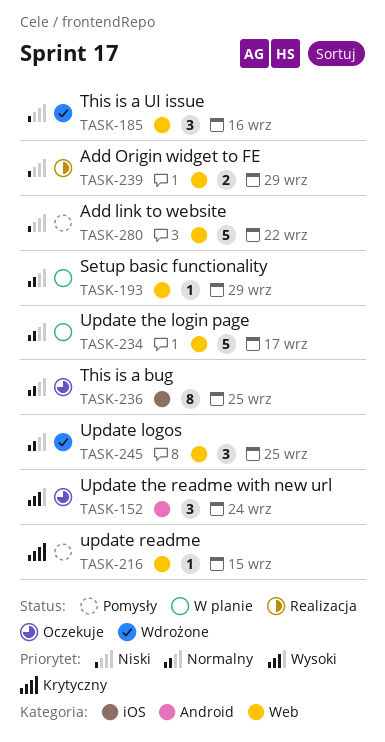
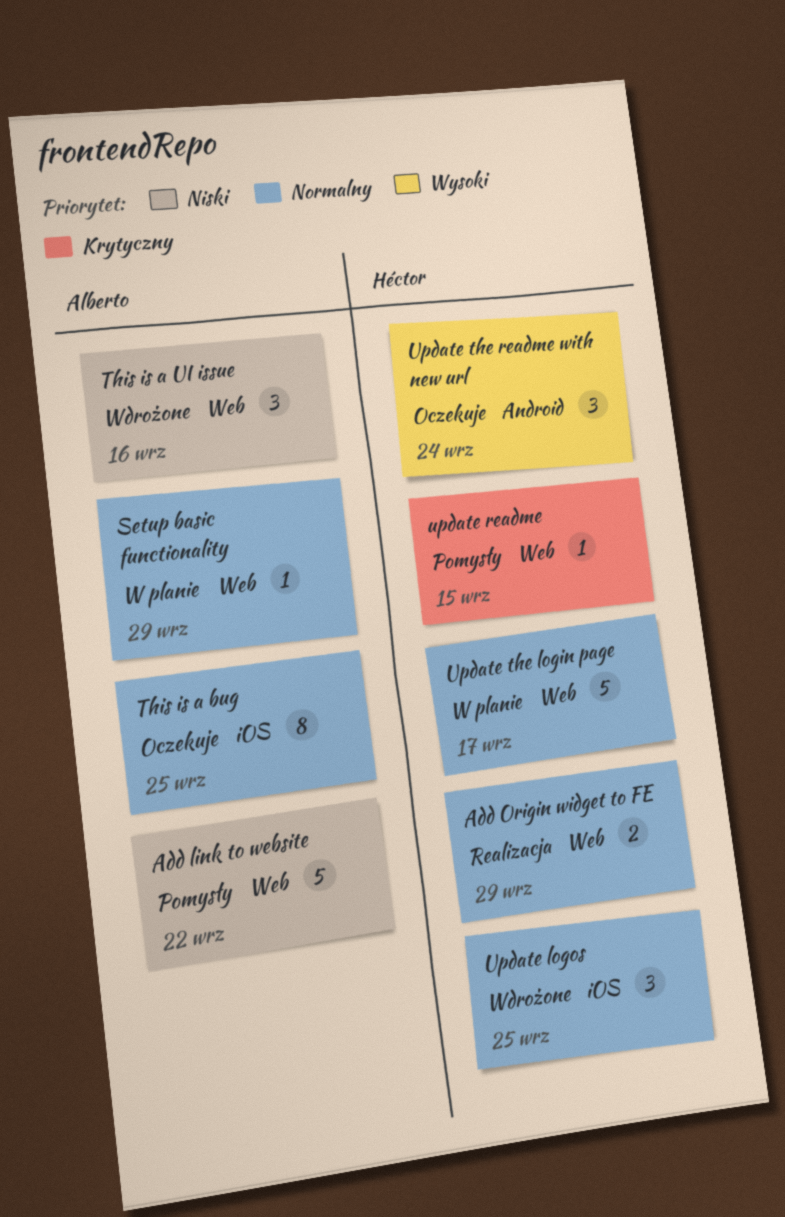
Add Origin widget to FE, priority: Niski -> Normalny
Update logos, label: Web -> iOS

